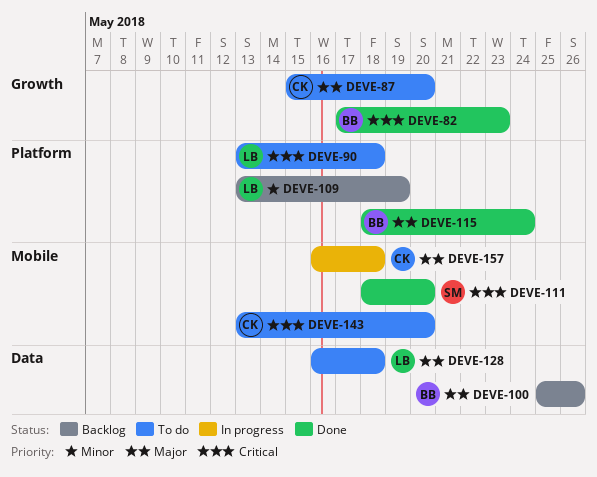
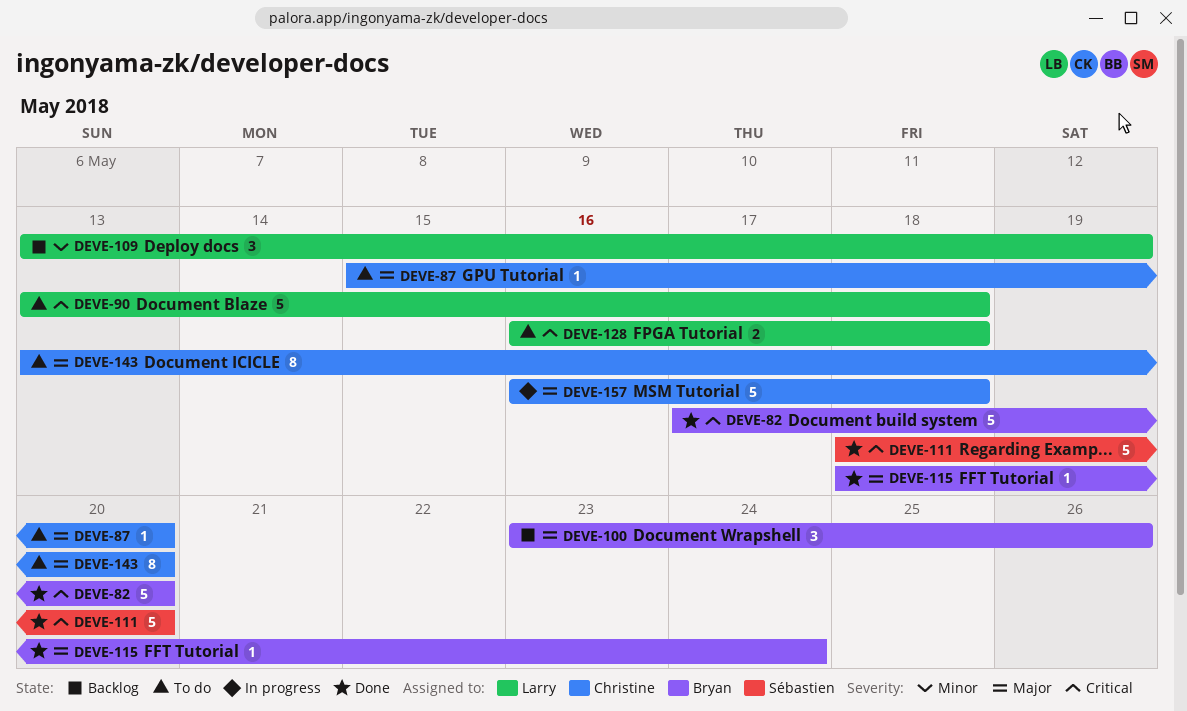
DEVE-82, due: May 23 -> May 20
DEVE-100, start: May 25 -> May 23
DEVE-128, priority: Major -> Critical
DEVE-143, priority: Critical -> Major

